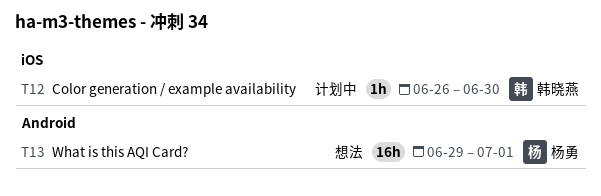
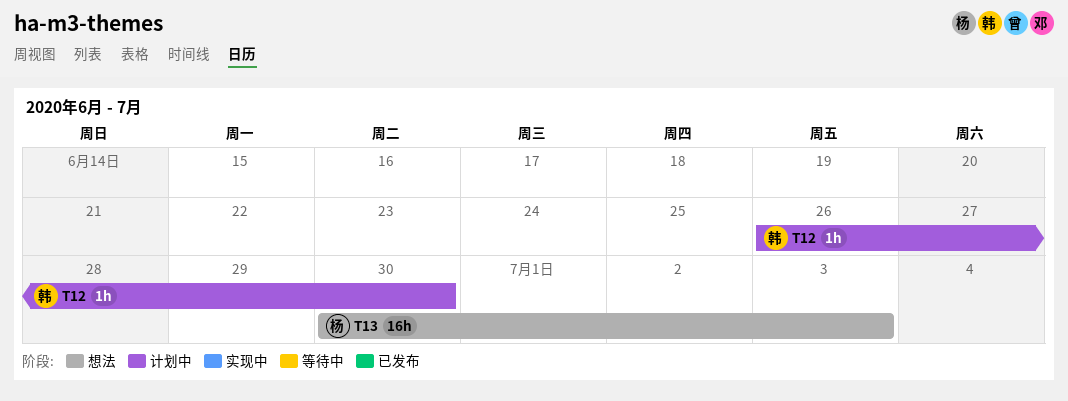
T13, start: Jun 29 -> Jun 30
T13, due: Jul 1 -> Jul 3

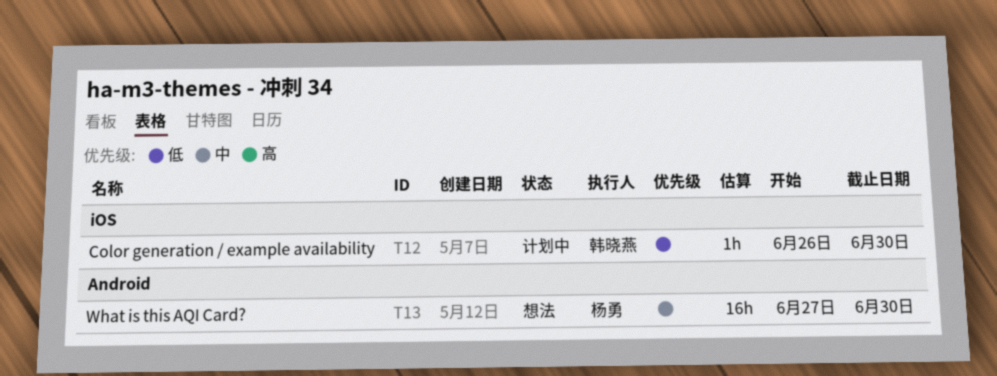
T13, start: Jun 30 -> Jun 27
T13, due: Jul 3 -> Jun 30

